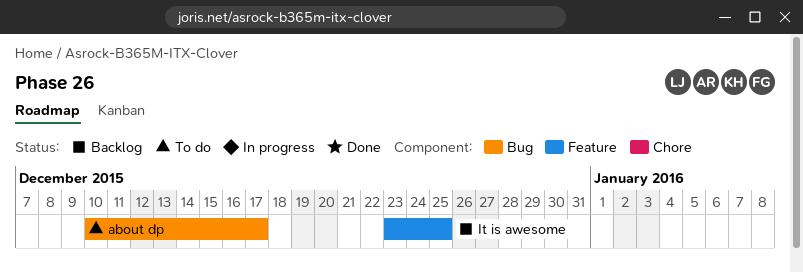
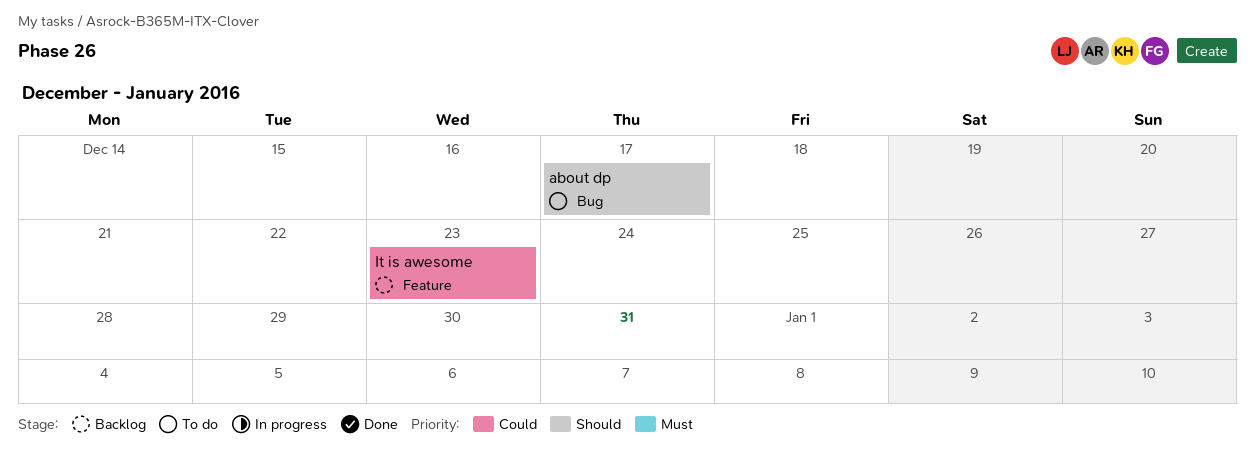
It is awesome, due: Dec 25 -> Dec 23

